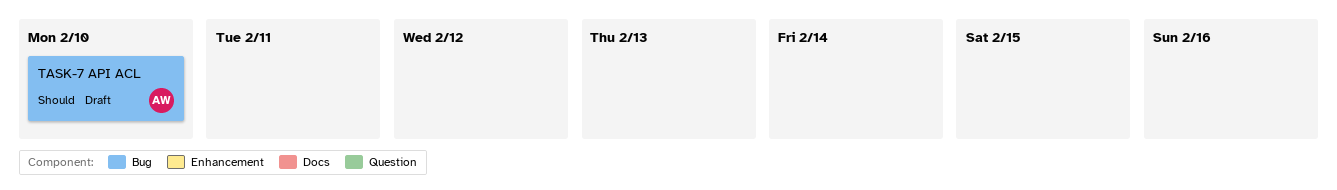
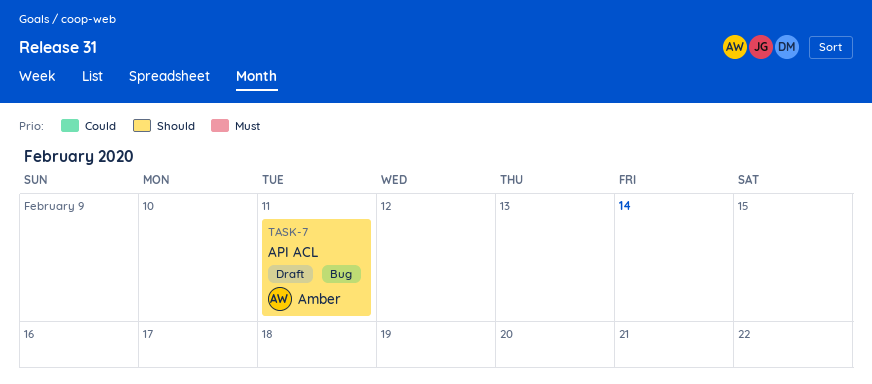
TASK-7, due: Feb 10 -> Feb 11

